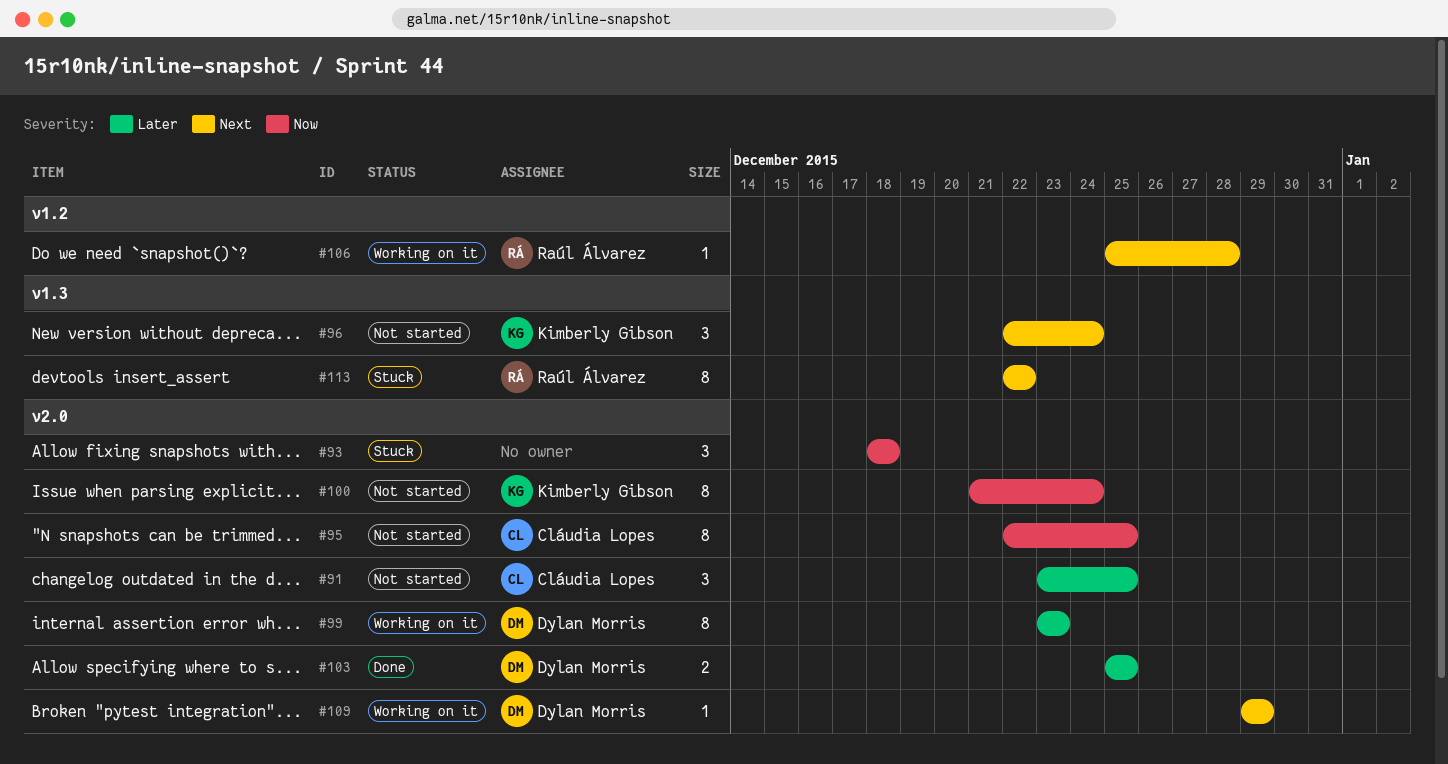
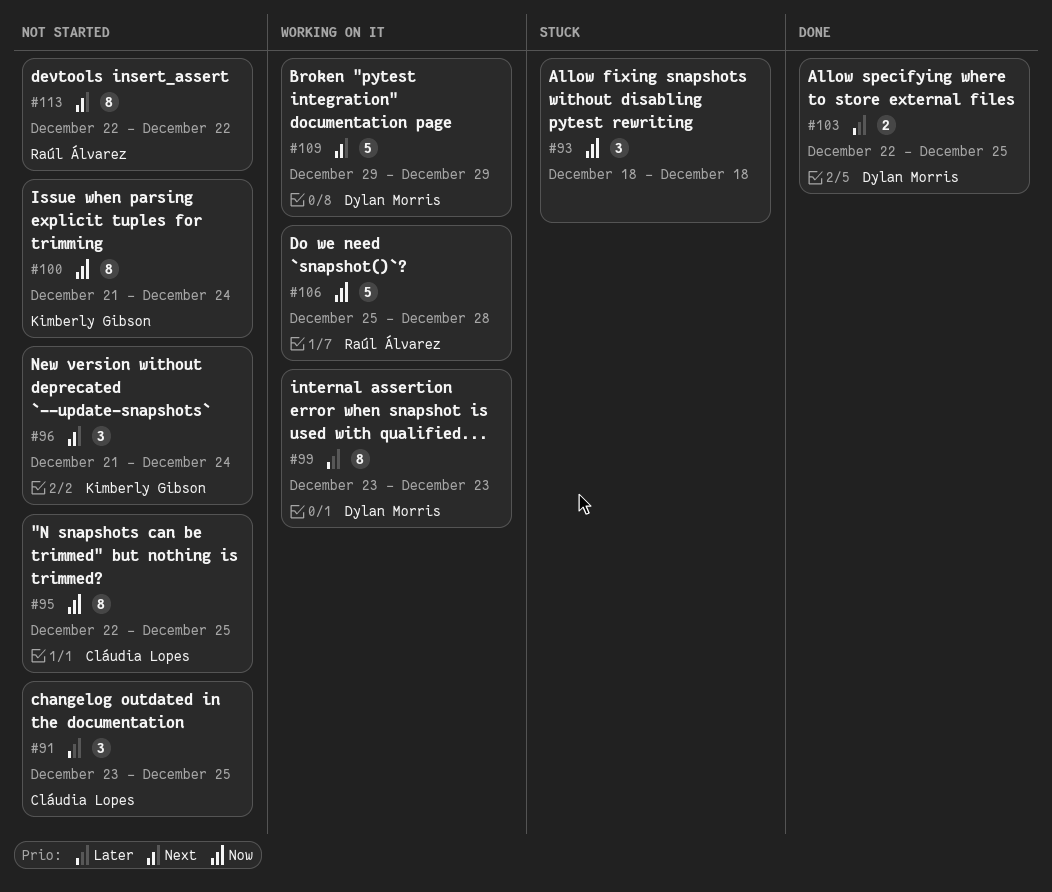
#96, start: Dec 22 -> Dec 21
#103, start: Dec 25 -> Dec 22
#106, priority: Next -> Now
#106, estimate: 1 -> 5
#109, estimate: 1 -> 5
#113, status: Stuck -> Not started

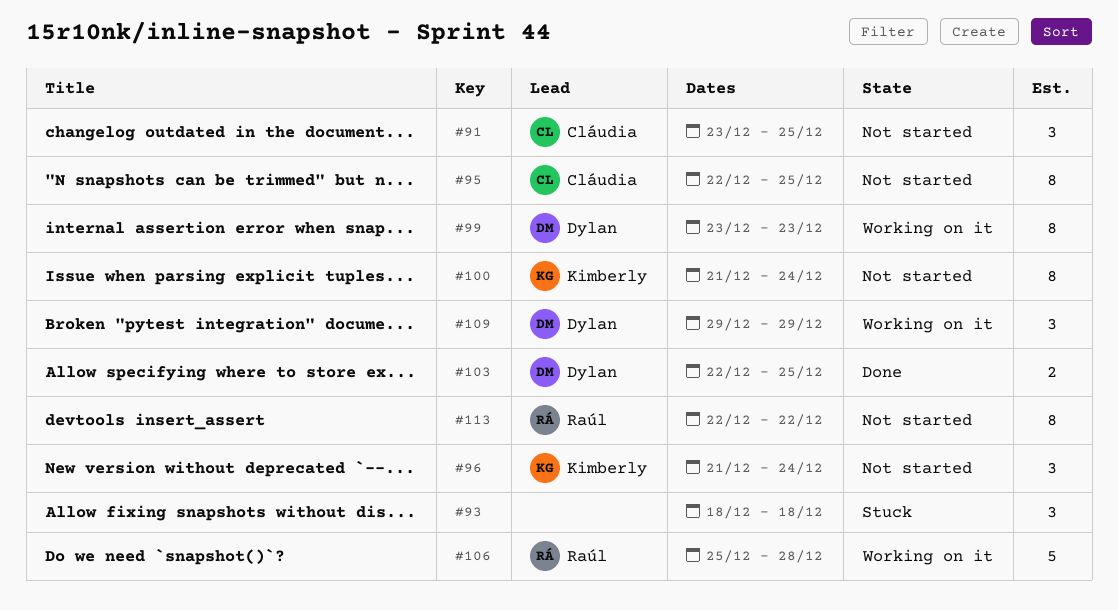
#109, estimate: 5 -> 3

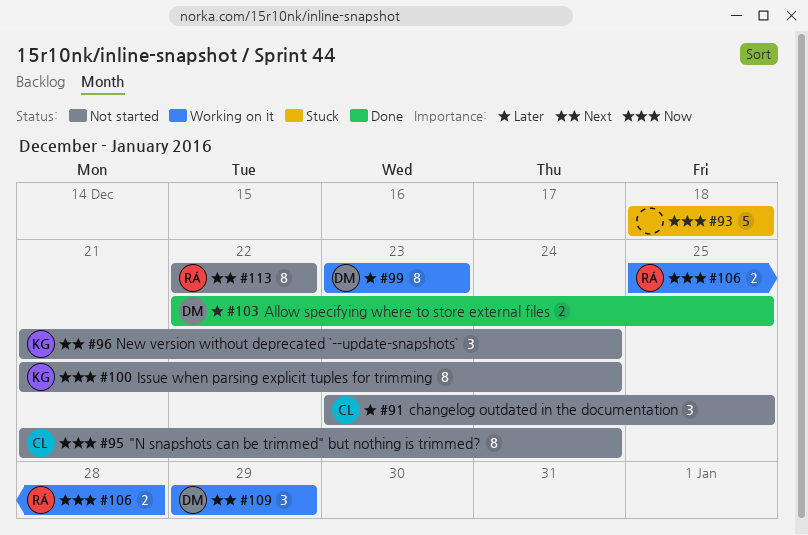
#93, estimate: 3 -> 5
#95, start: Dec 22 -> Dec 21
#95, due: Dec 25 -> Dec 24
#106, estimate: 5 -> 2

